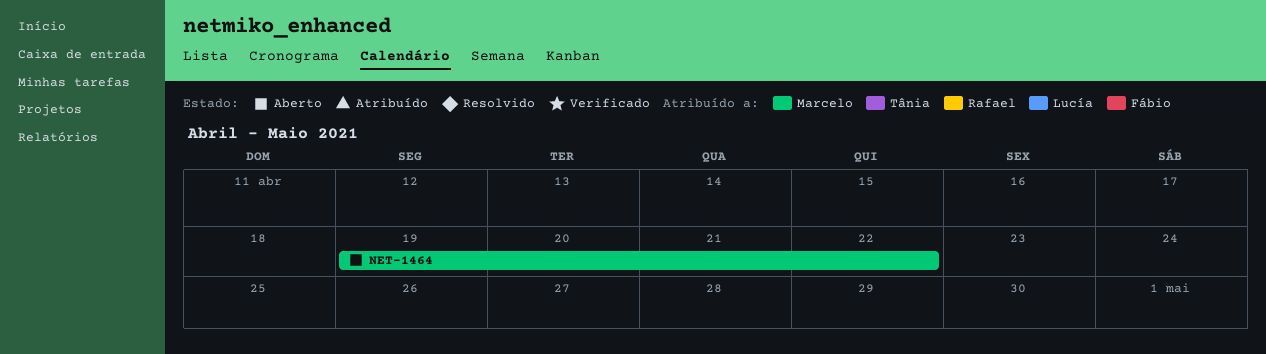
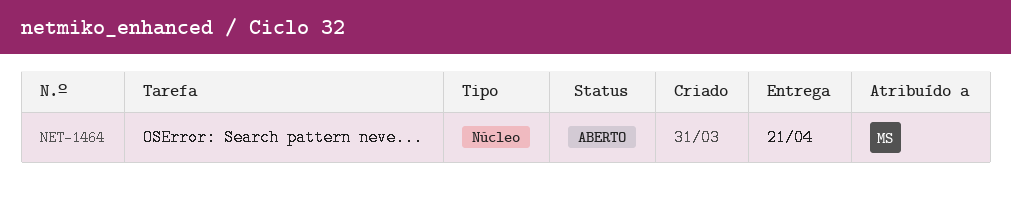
NET-1464, due: Apr 22 -> Apr 21

